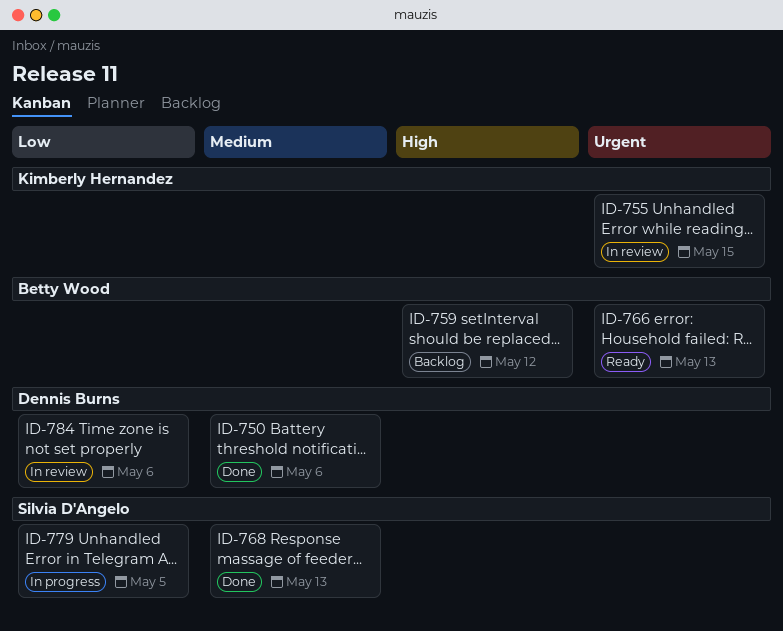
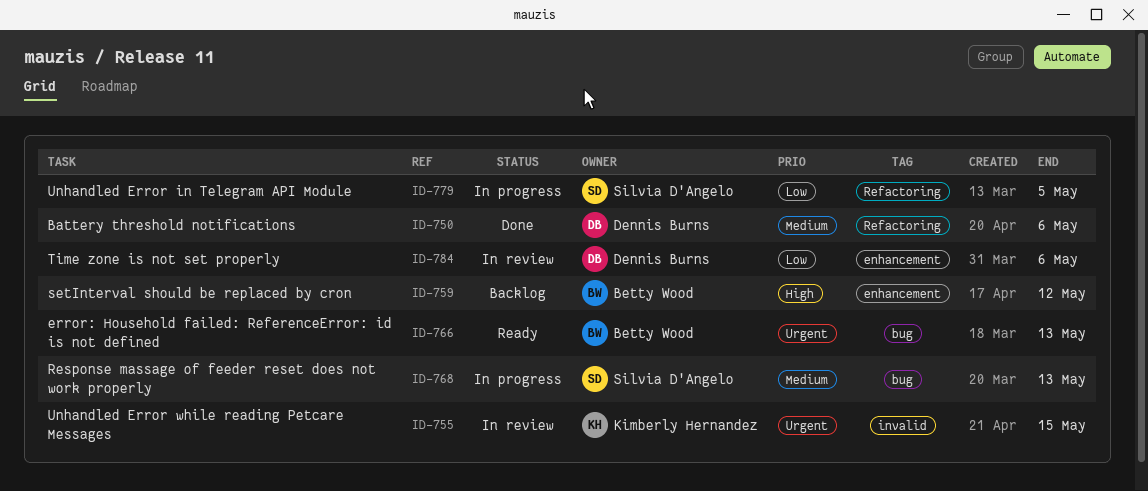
ID-768, status: Done -> In progress

